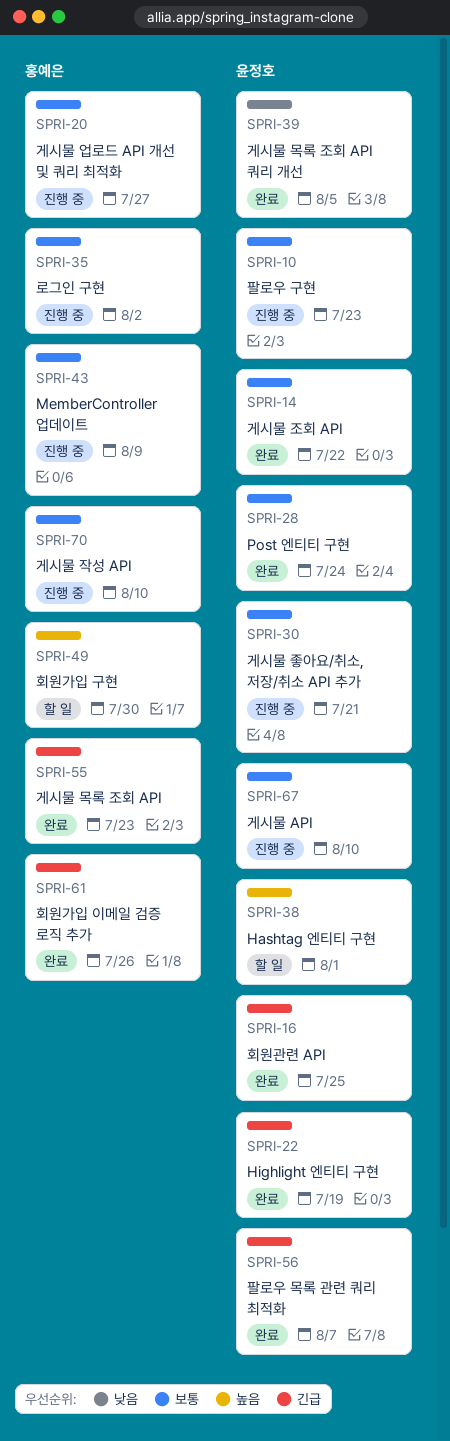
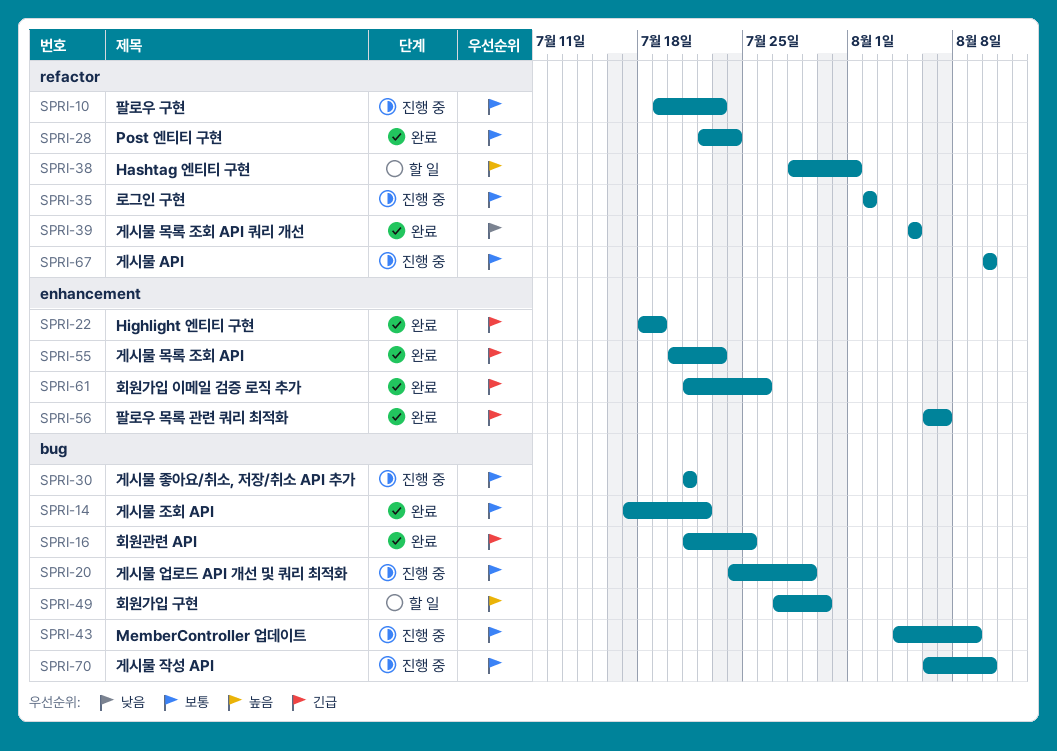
SPRI-20, due: Jul 27 -> Jul 29

